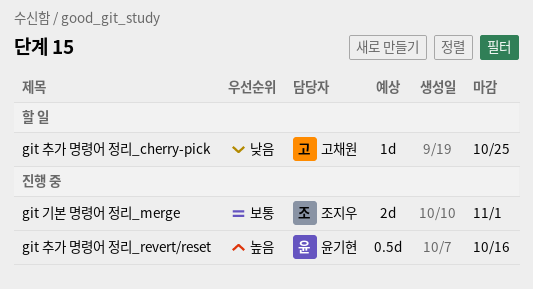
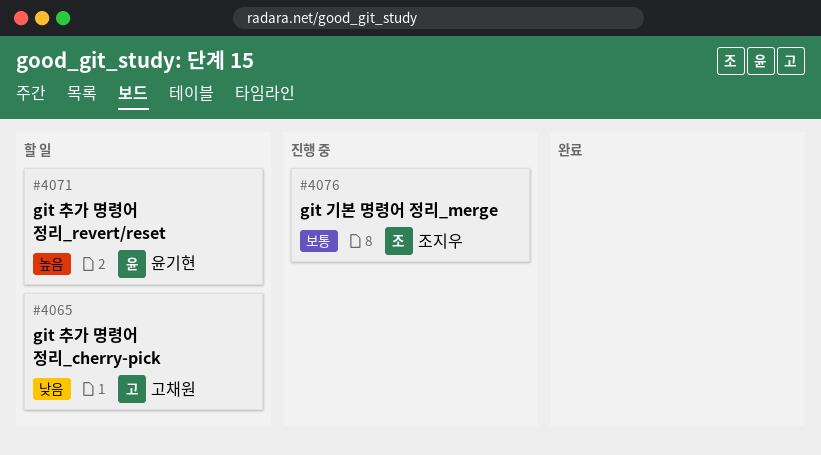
git 추가 명령어 정리_revert/reset, status: 진행 중 -> 할 일

